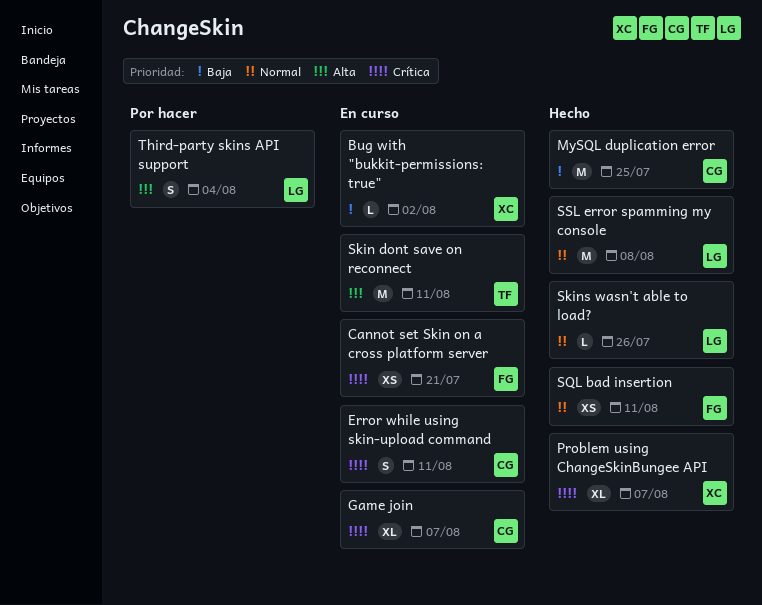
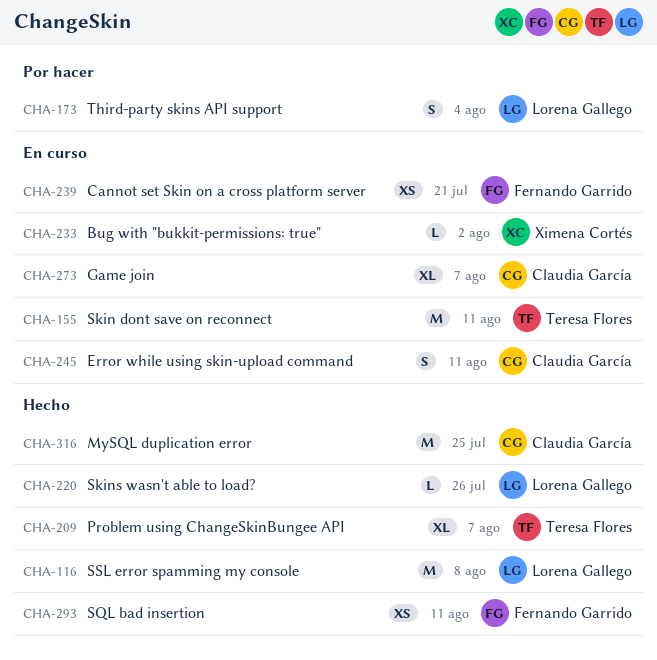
Problem using ChangeSkinBungee API, owner: Ximena Cortés -> Teresa Flores

